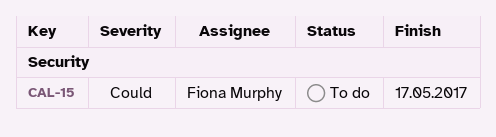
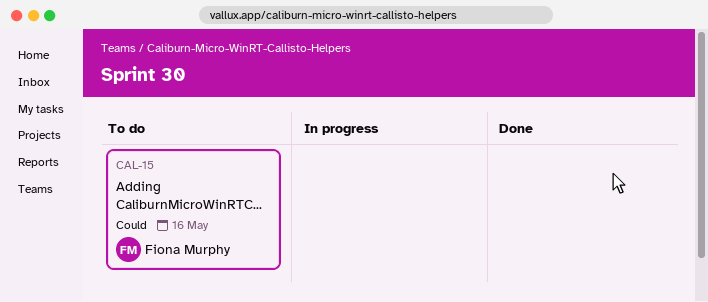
CAL-15, due: May 17 -> May 16

